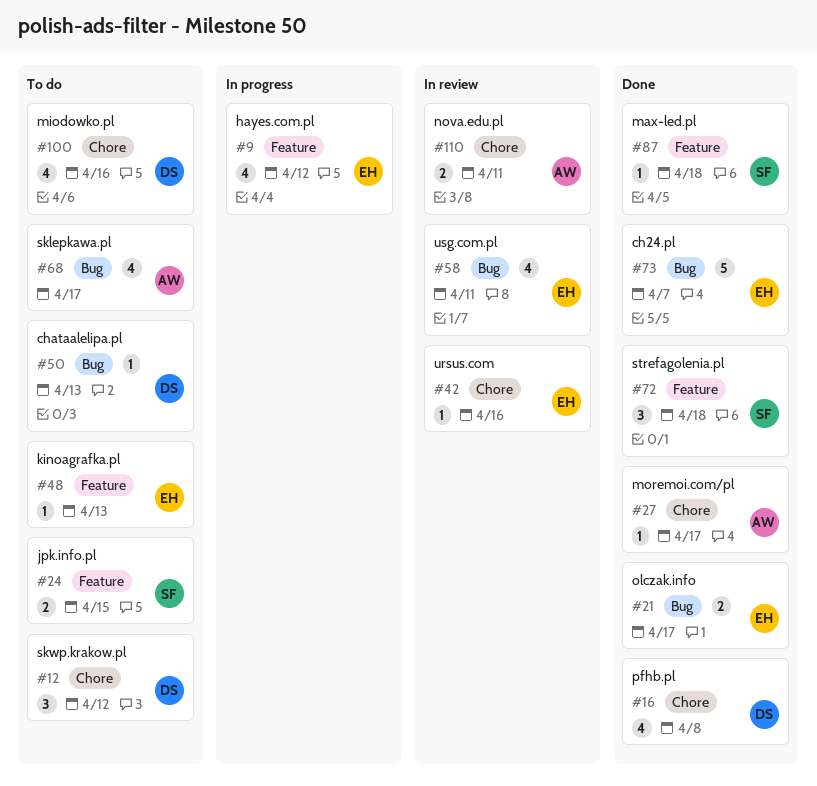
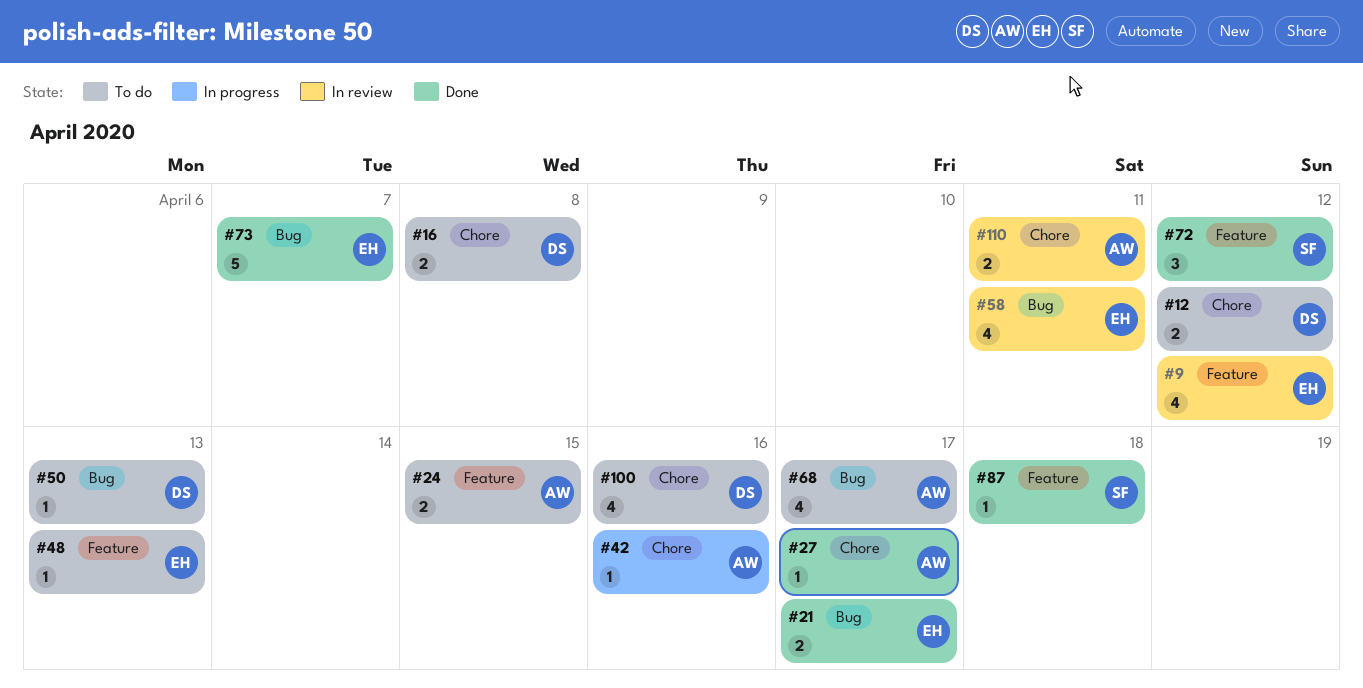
#9, status: In progress -> In review
#12, estimate: 3 -> 2
#16, status: Done -> To do
#16, estimate: 4 -> 2
#24, owner: SF -> AW
#42, status: In review -> In progress
#42, owner: EH -> AW
#72, due: Apr 18 -> Apr 12

